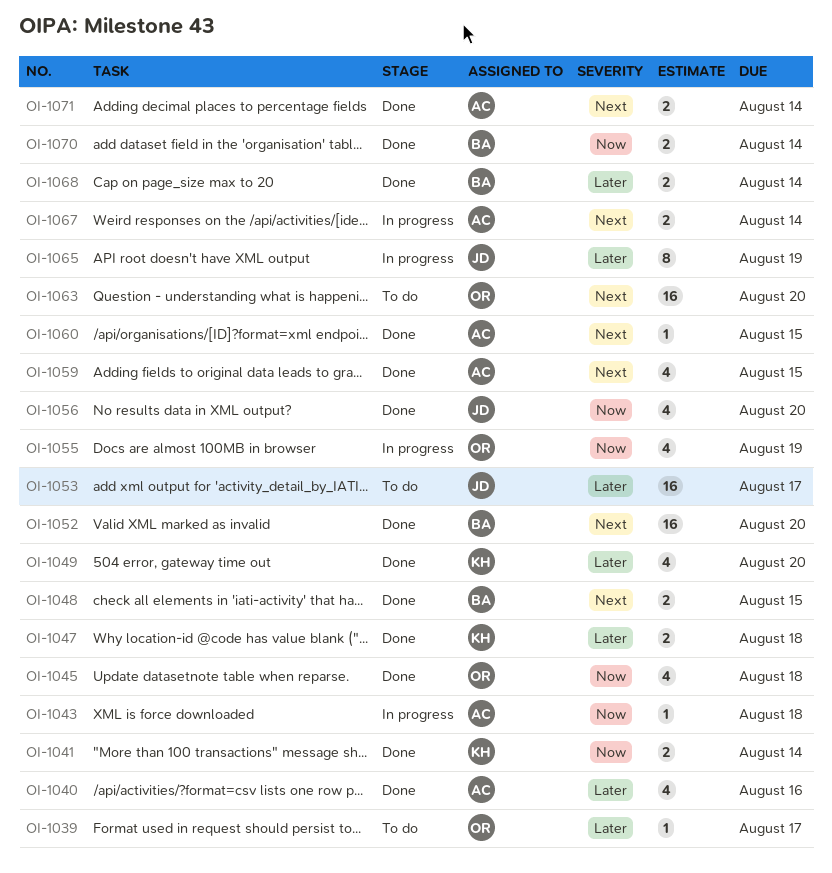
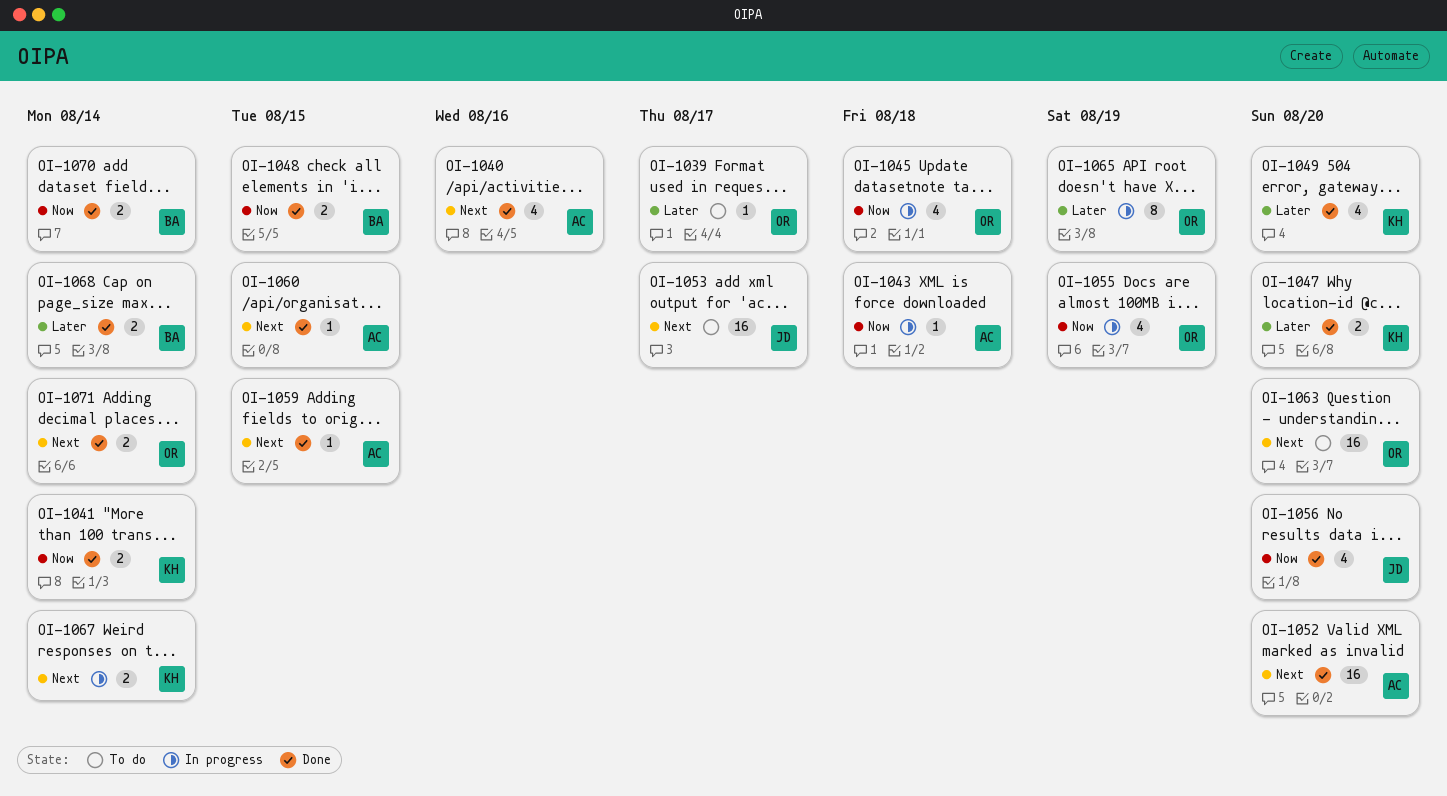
OI-1040, priority: Later -> Next
OI-1045, status: Done -> In progress
OI-1047, due: Aug 18 -> Aug 20
OI-1048, priority: Next -> Now
OI-1052, owner: BA -> AC
OI-1053, priority: Later -> Next
OI-1059, estimate: 4 -> 1
OI-1065, owner: JD -> OR
OI-1067, owner: AC -> KH
OI-1071, owner: AC -> OR

